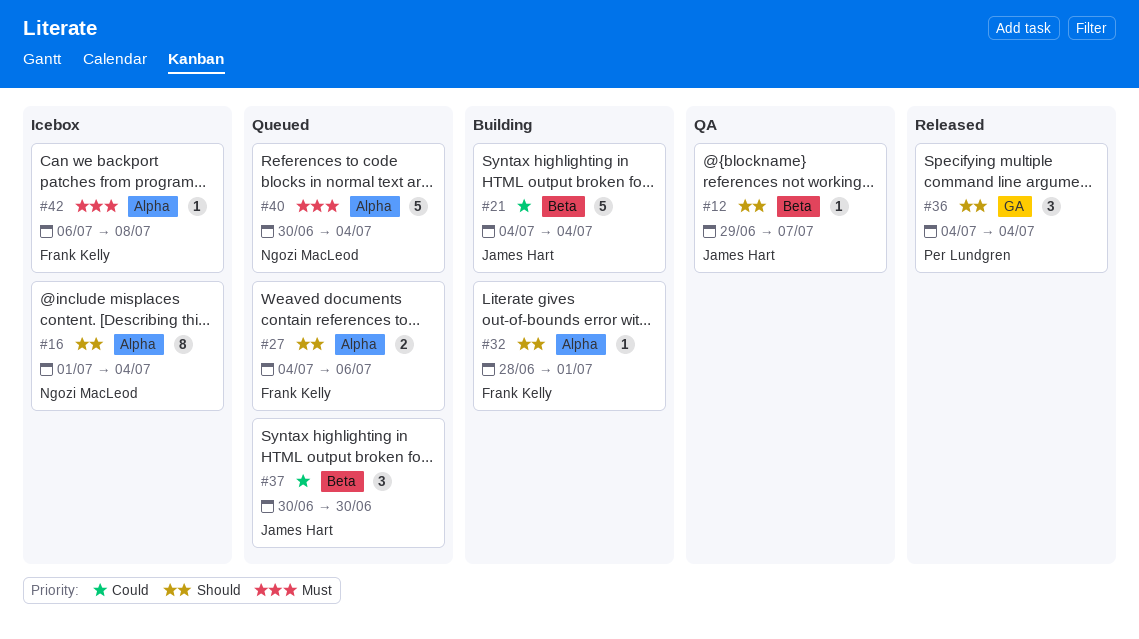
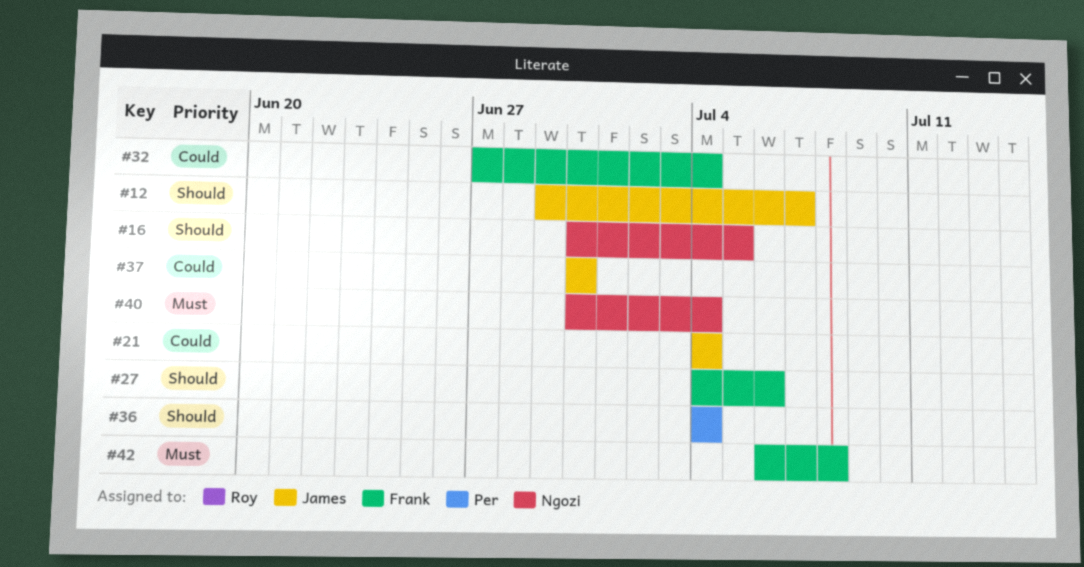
#16, start: Jul 1 -> Jun 30
#16, due: Jul 4 -> Jul 5
#32, priority: Should -> Could
#32, start: Jun 28 -> Jun 27
#32, due: Jul 1 -> Jul 4

